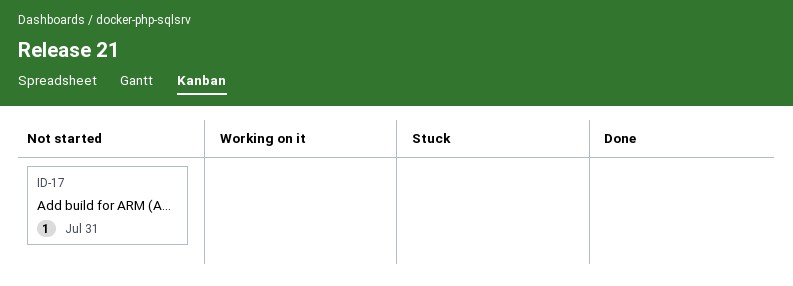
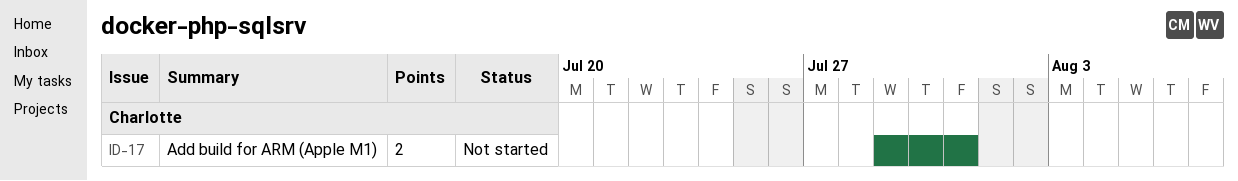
ID-17, estimate: 1 -> 2

